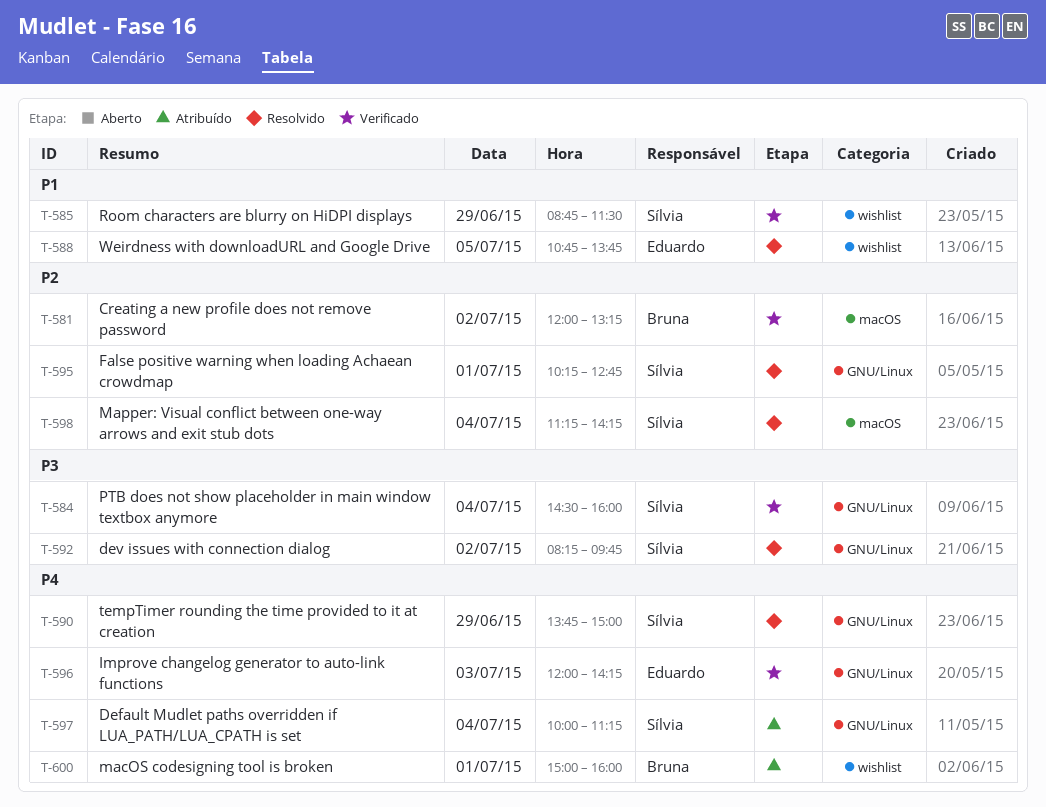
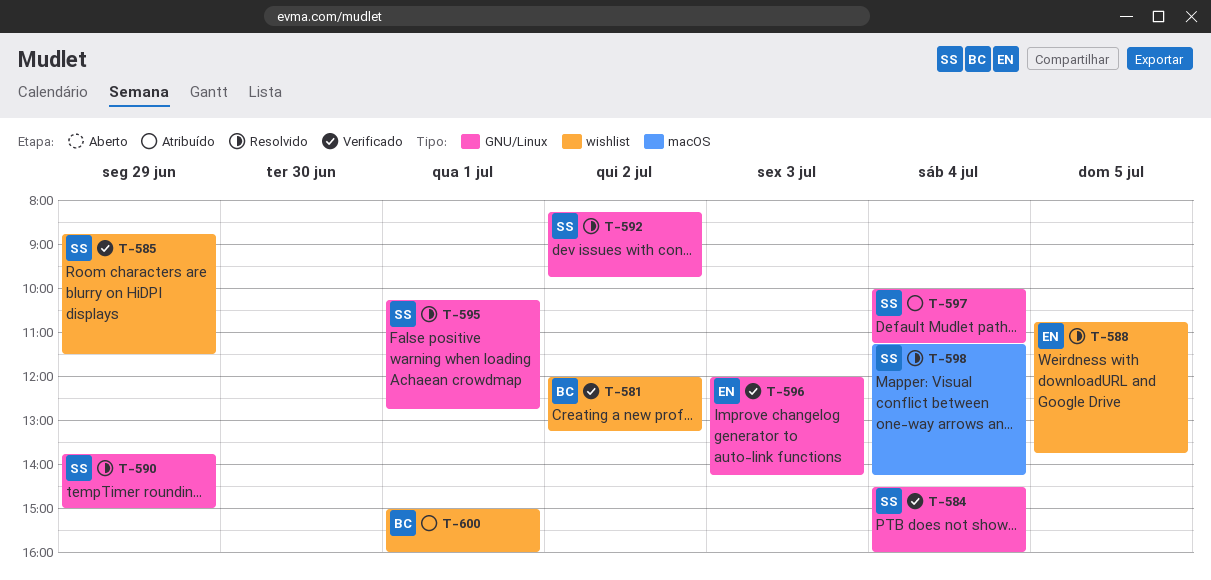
T-581, label: macOS -> wishlist

